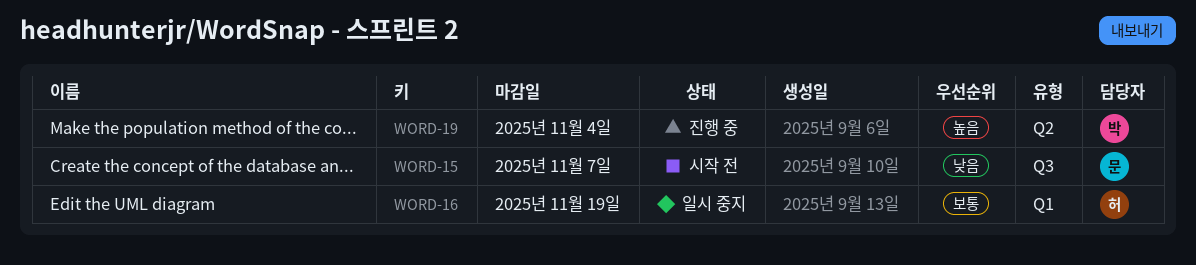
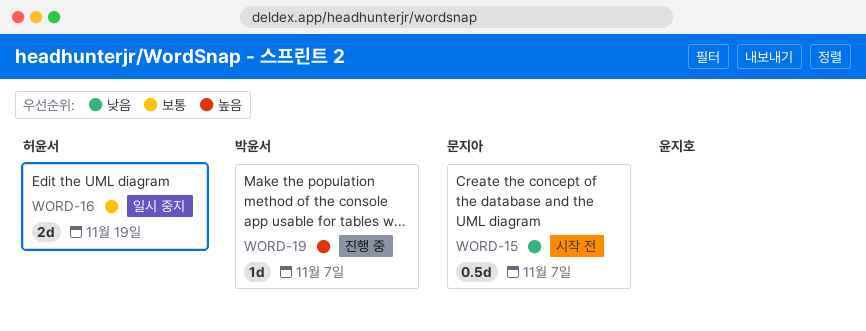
WORD-19, due: Nov 4 -> Nov 7

